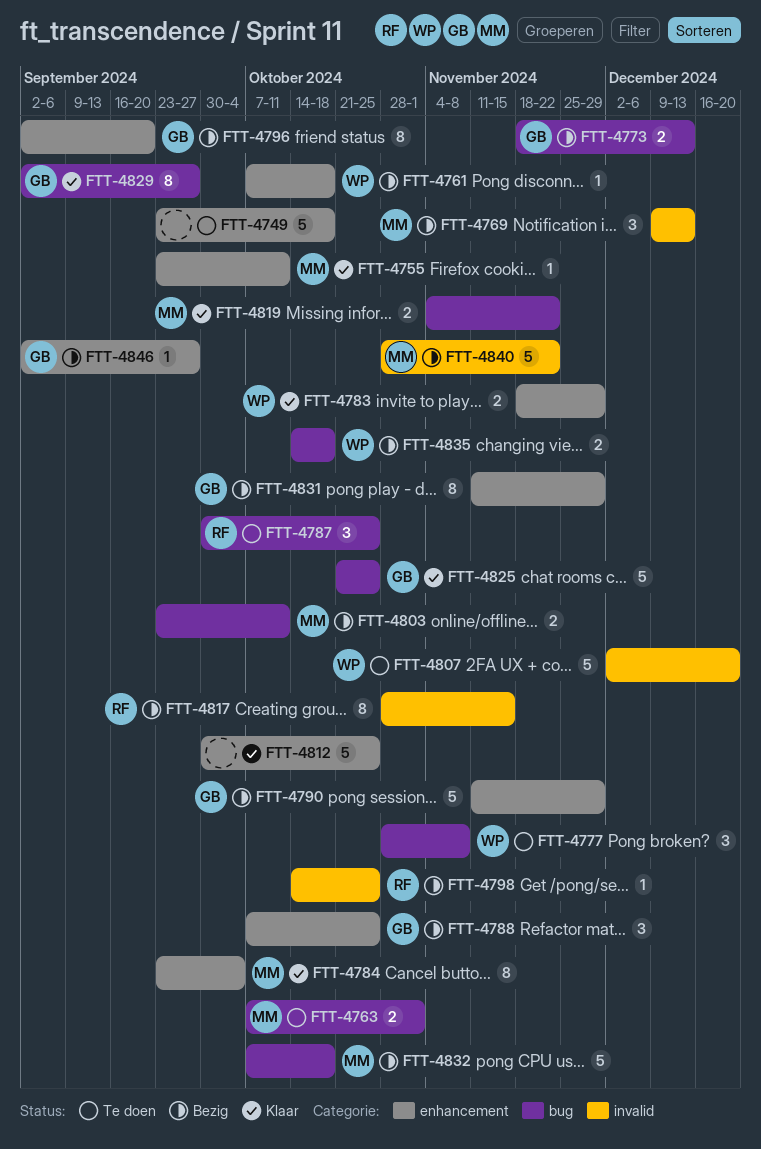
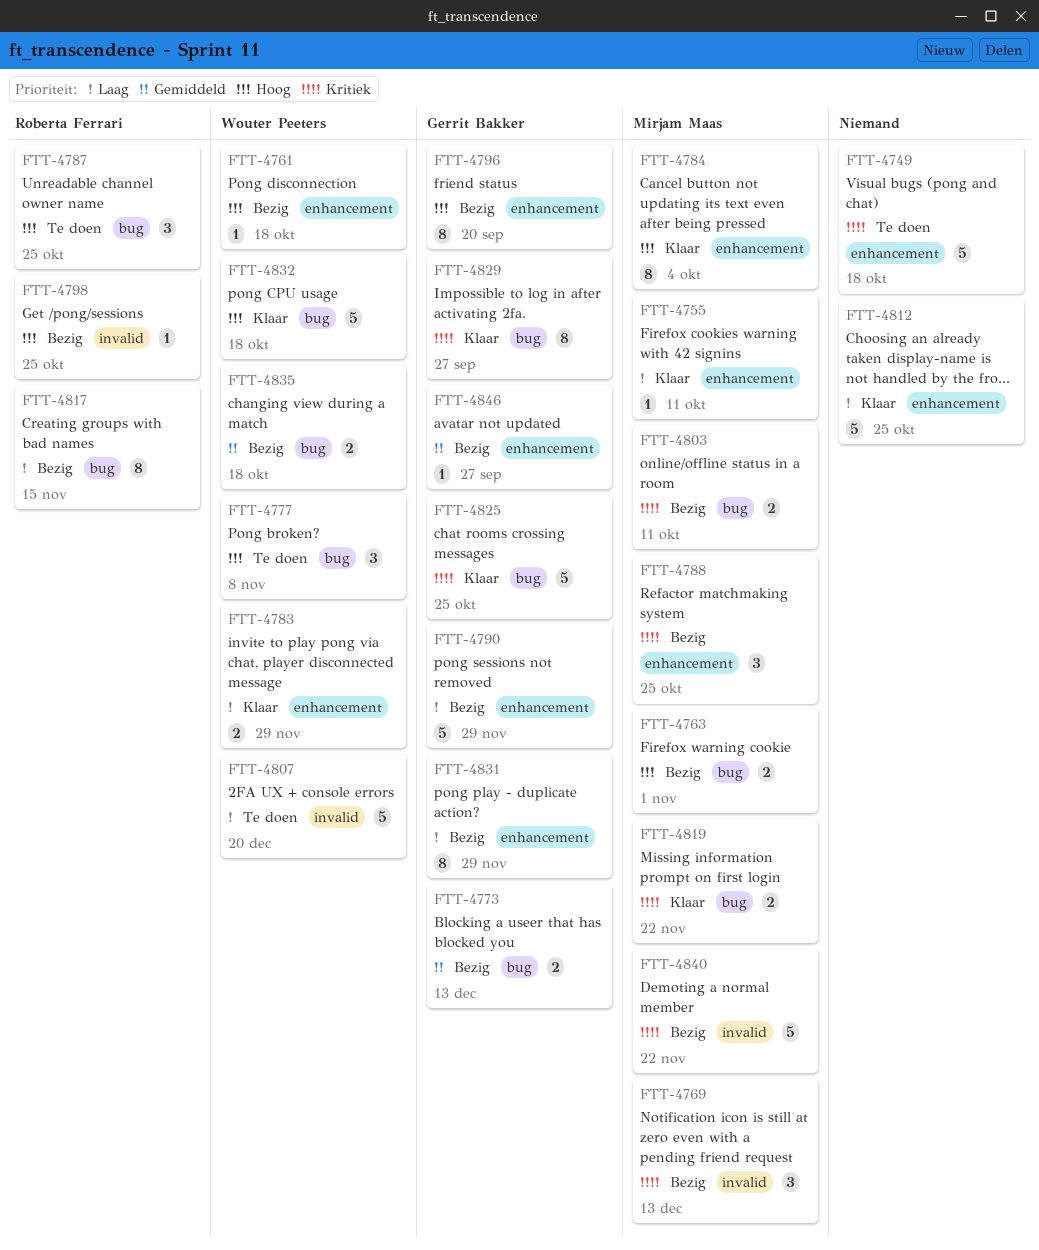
FTT-4763, status: Te doen -> Bezig
FTT-4788, owner: Gerrit Bakker -> Mirjam Maas
FTT-4817, label: invalid -> bug
FTT-4832, status: Bezig -> Klaar
FTT-4832, owner: Mirjam Maas -> Wouter Peeters

